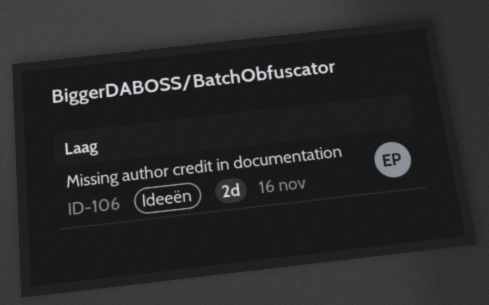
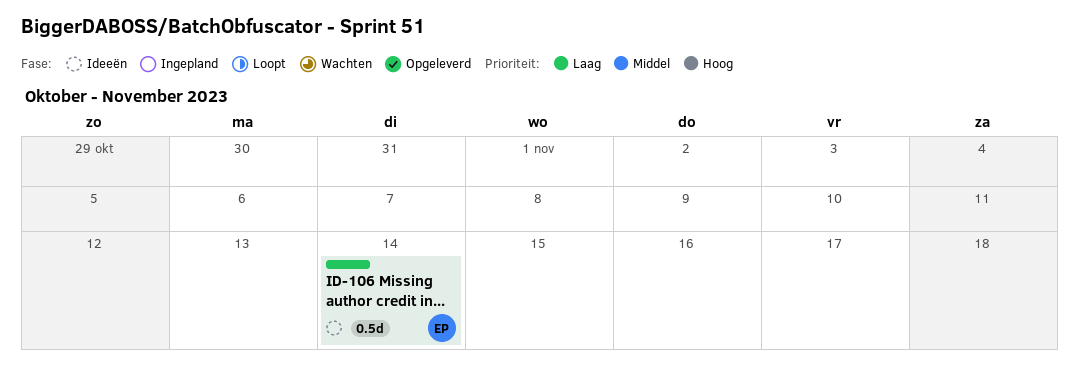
ID-106, estimate: 2d -> 0.5d
ID-106, due: Nov 16 -> Nov 14

